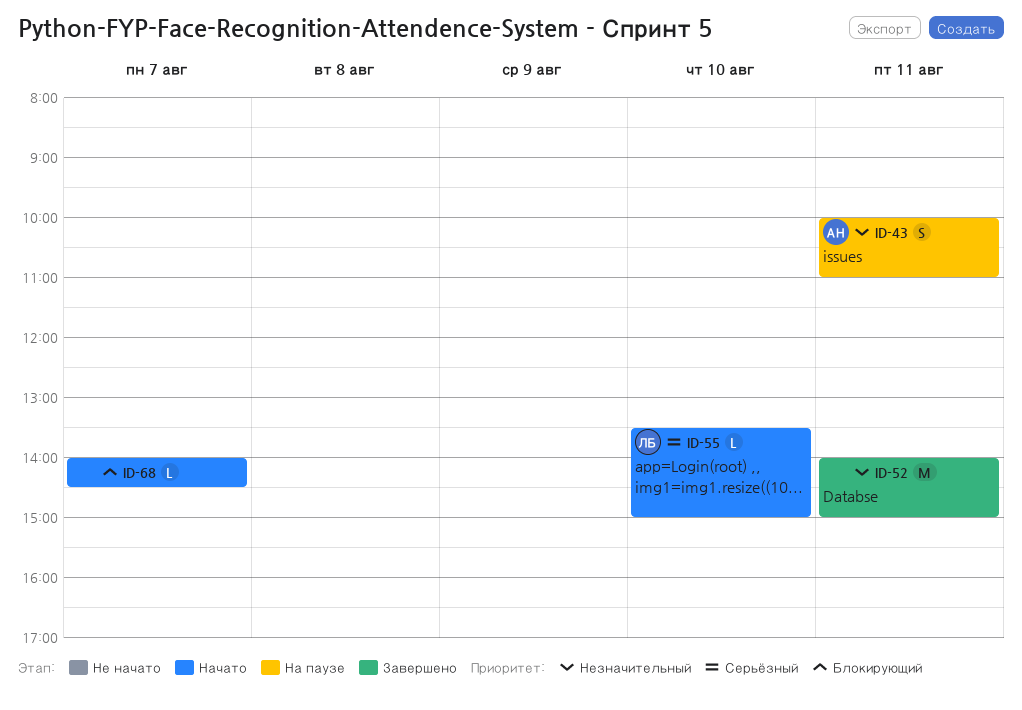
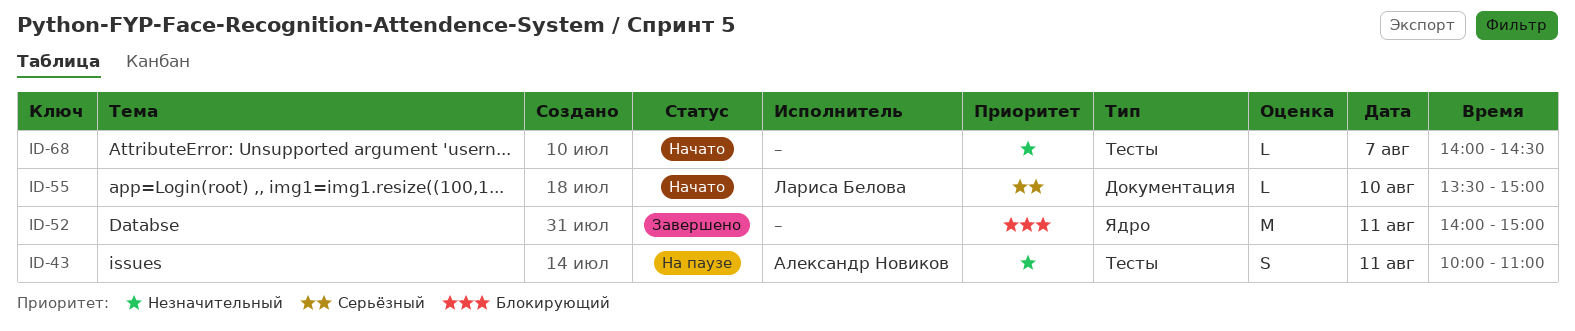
ID-52, priority: Незначительный -> Блокирующий
ID-68, priority: Блокирующий -> Незначительный

